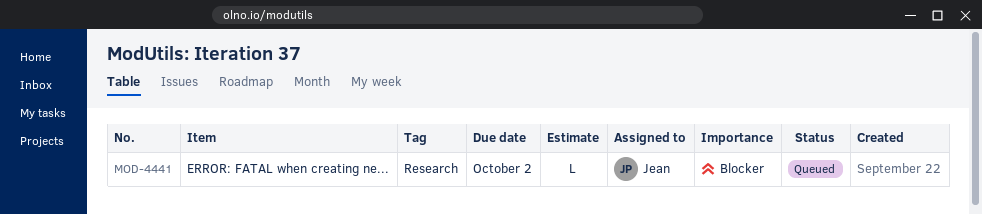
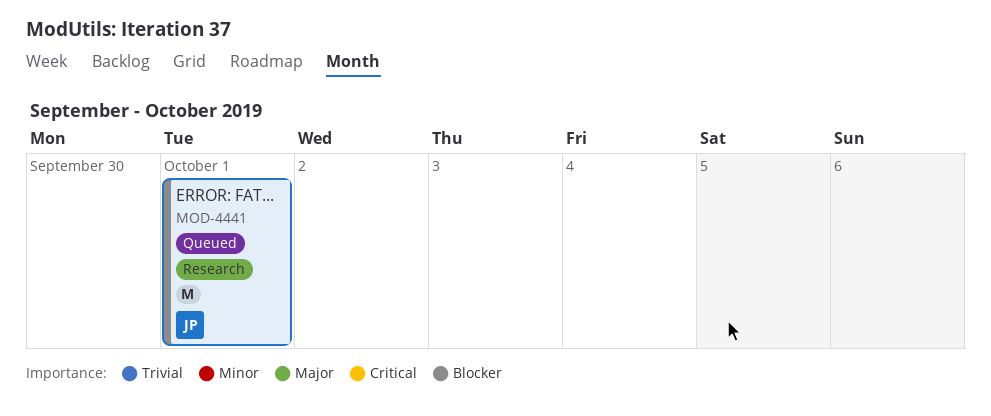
MOD-4441, estimate: L -> M
MOD-4441, due: Oct 2 -> Oct 1

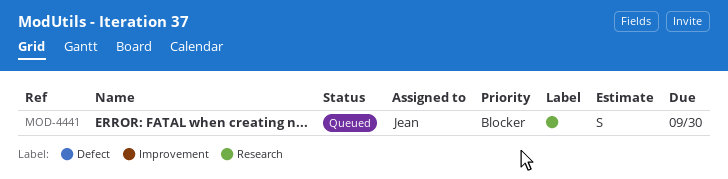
MOD-4441, estimate: M -> S
MOD-4441, due: Oct 1 -> Sep 30

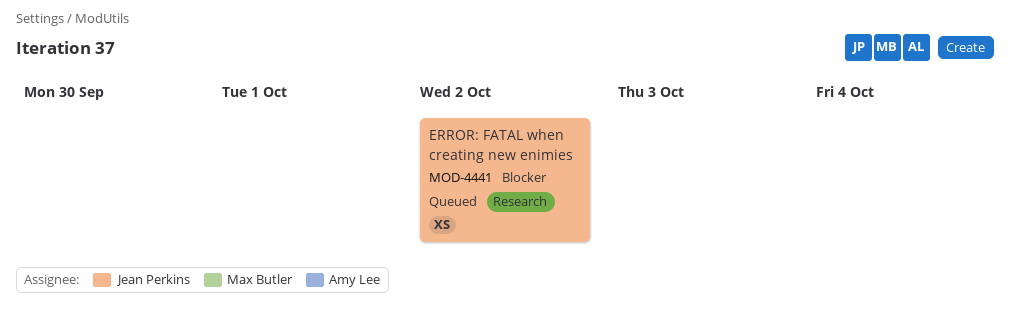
MOD-4441, estimate: S -> XS
MOD-4441, due: Sep 30 -> Oct 2

